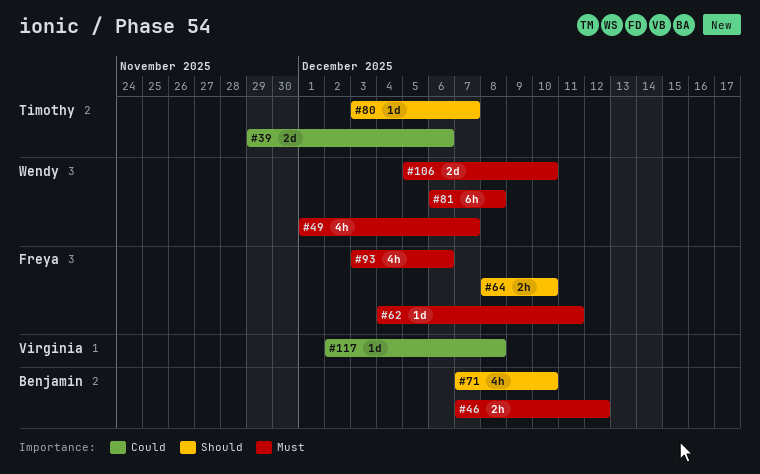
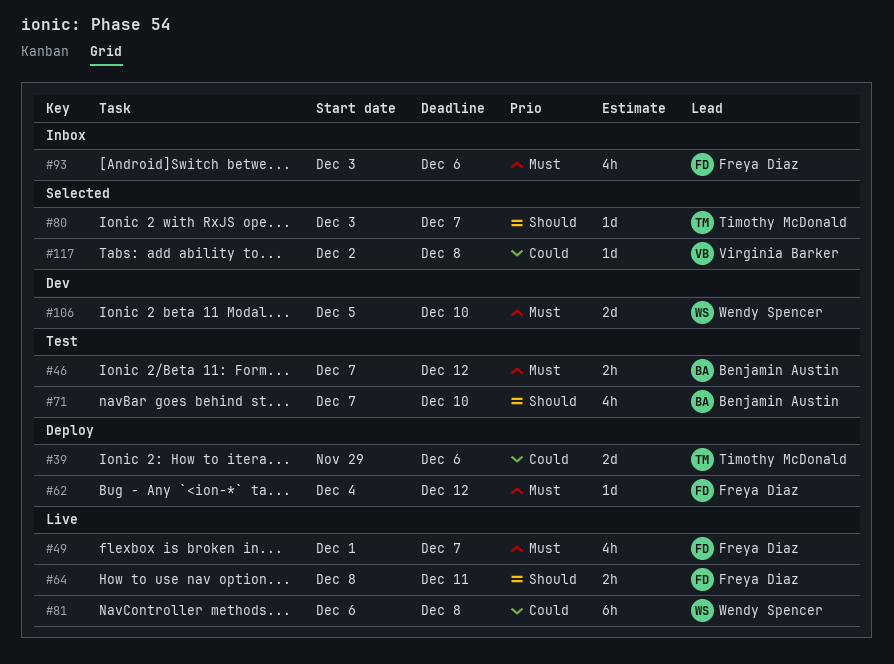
#49, owner: Wendy Spencer -> Freya Diaz
#62, due: Dec 11 -> Dec 12
#64, due: Dec 10 -> Dec 11
#81, priority: Must -> Could

